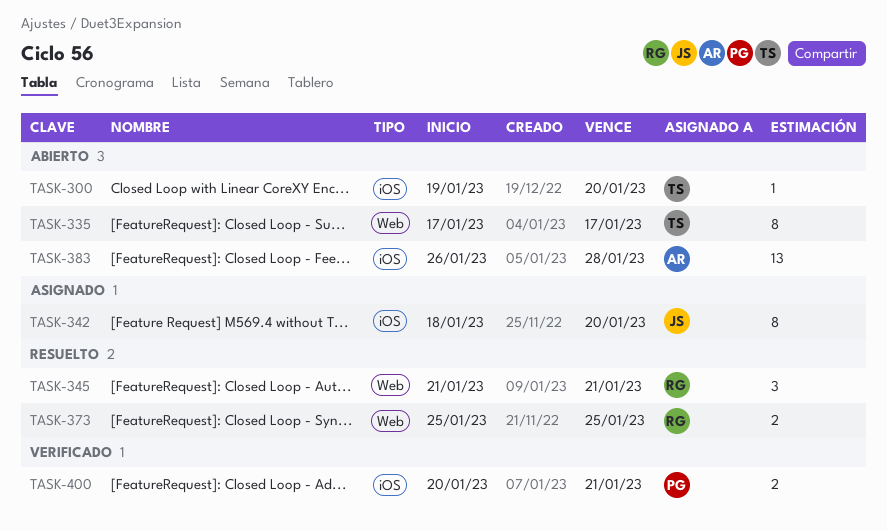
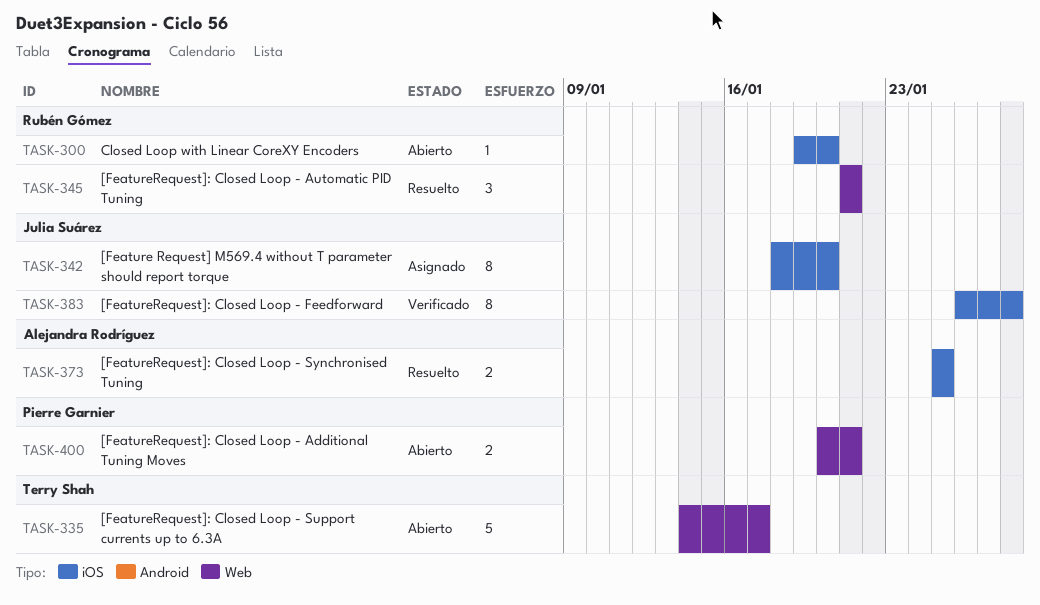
TASK-300, owner: Terry Shah -> Rubén Gómez
TASK-335, estimate: 8 -> 5
TASK-335, start: Jan 17 -> Jan 14
TASK-373, owner: Rubén Gómez -> Alejandra Rodríguez
TASK-373, label: Web -> iOS
TASK-383, status: Abierto -> Verificado
TASK-383, owner: Alejandra Rodríguez -> Julia Suárez
TASK-383, estimate: 13 -> 8
TASK-400, status: Verificado -> Abierto
TASK-400, label: iOS -> Web

